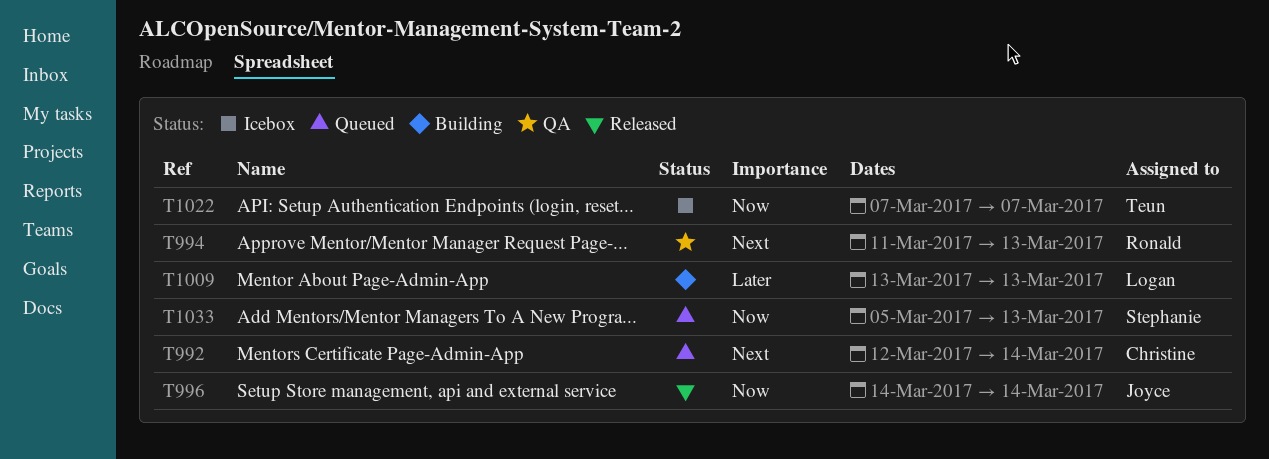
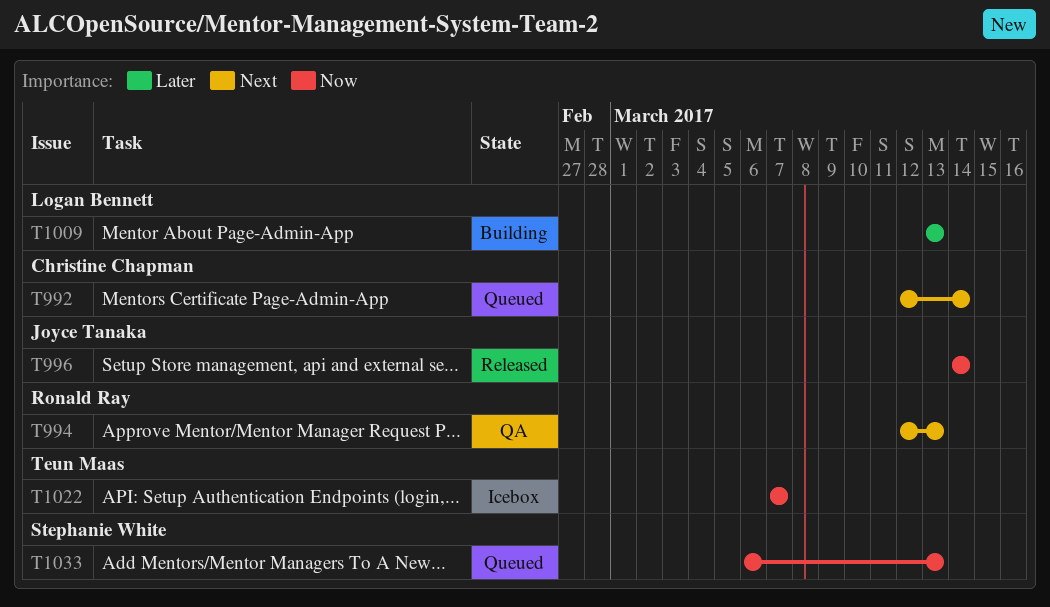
T994, start: Mar 11 -> Mar 12
T1033, start: Mar 5 -> Mar 6

